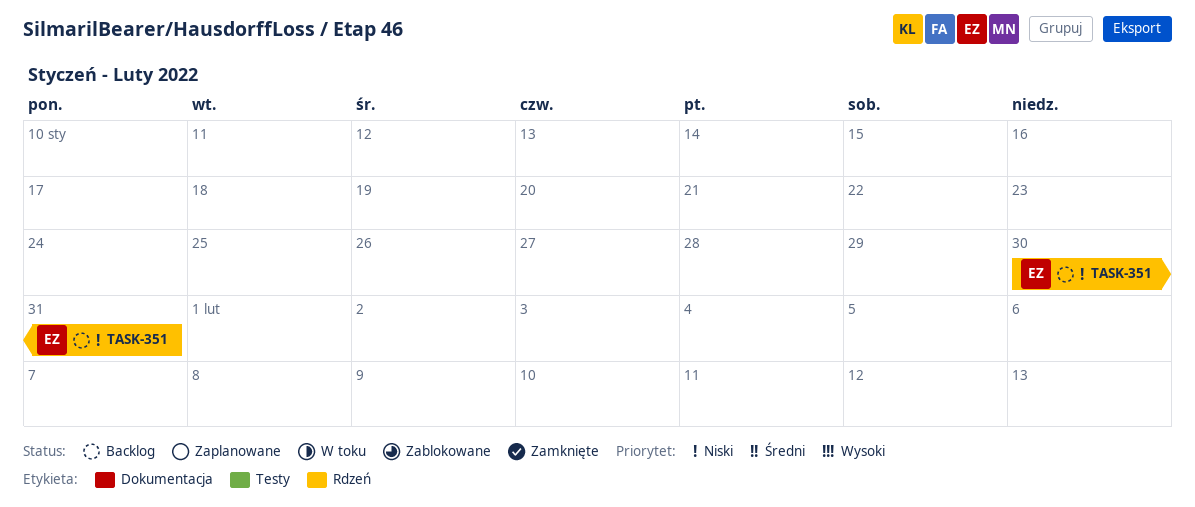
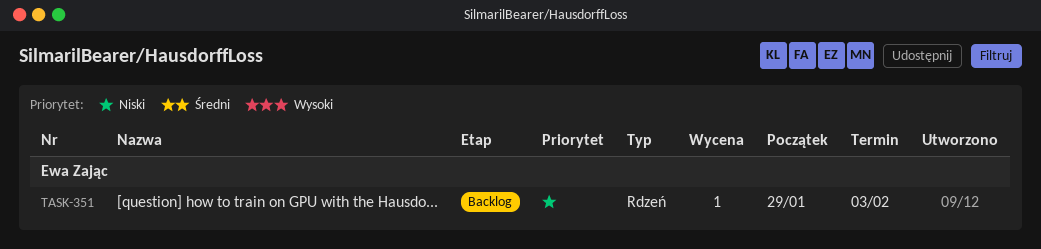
TASK-351, start: Jan 30 -> Jan 29
TASK-351, due: Jan 31 -> Feb 3

